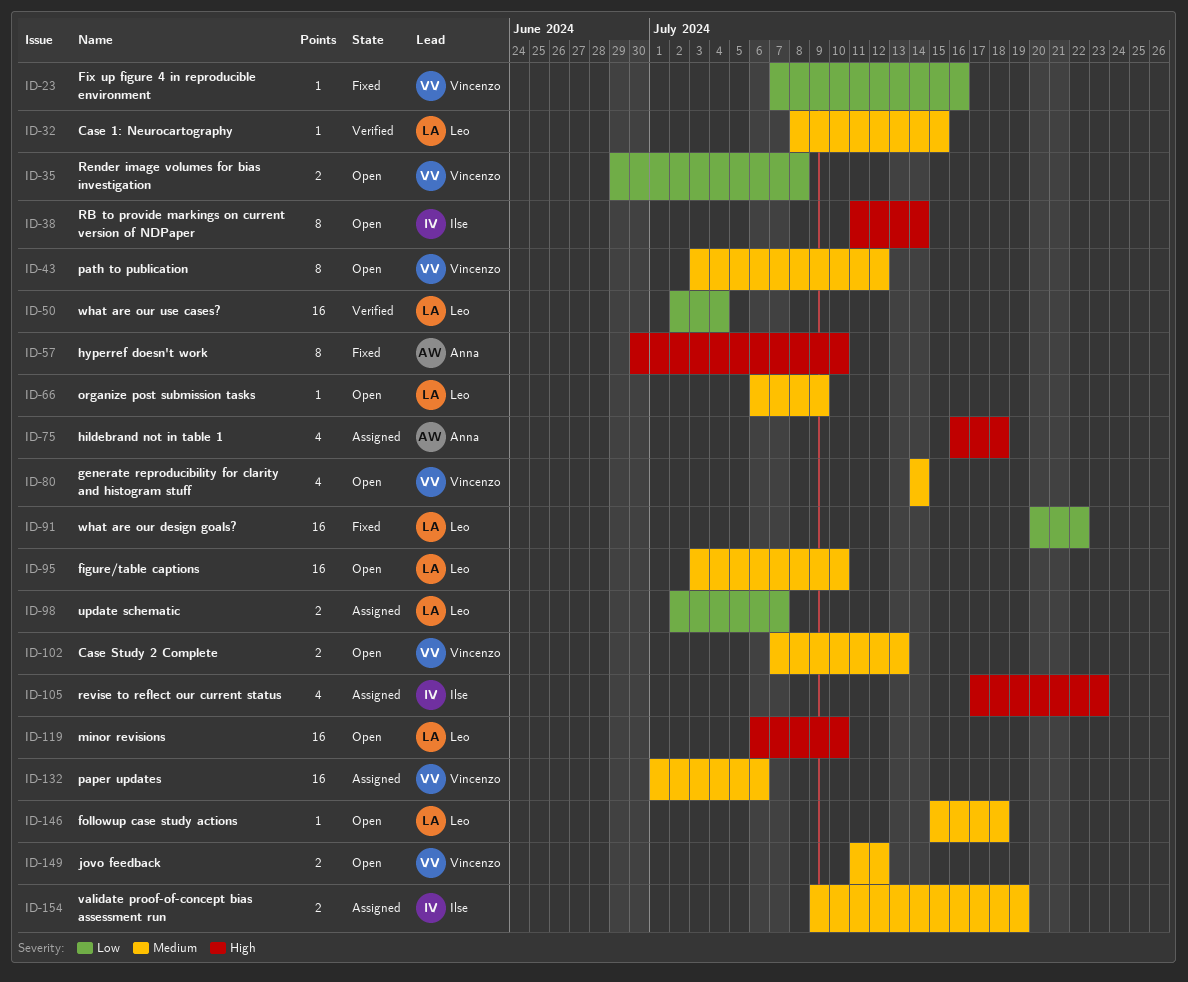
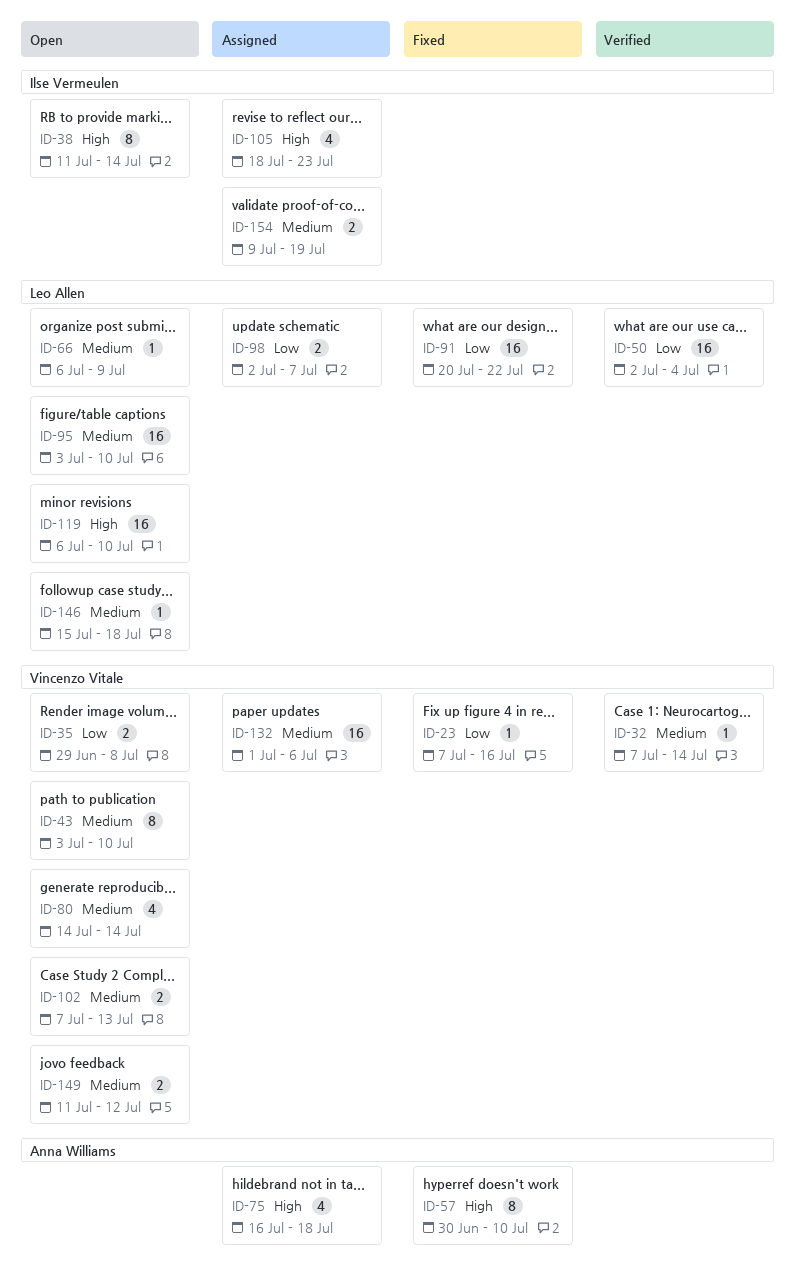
ID-32, owner: Leo Allen -> Vincenzo Vitale
ID-32, start: Jul 8 -> Jul 7
ID-32, due: Jul 15 -> Jul 14
ID-43, due: Jul 12 -> Jul 10
ID-105, start: Jul 17 -> Jul 18

